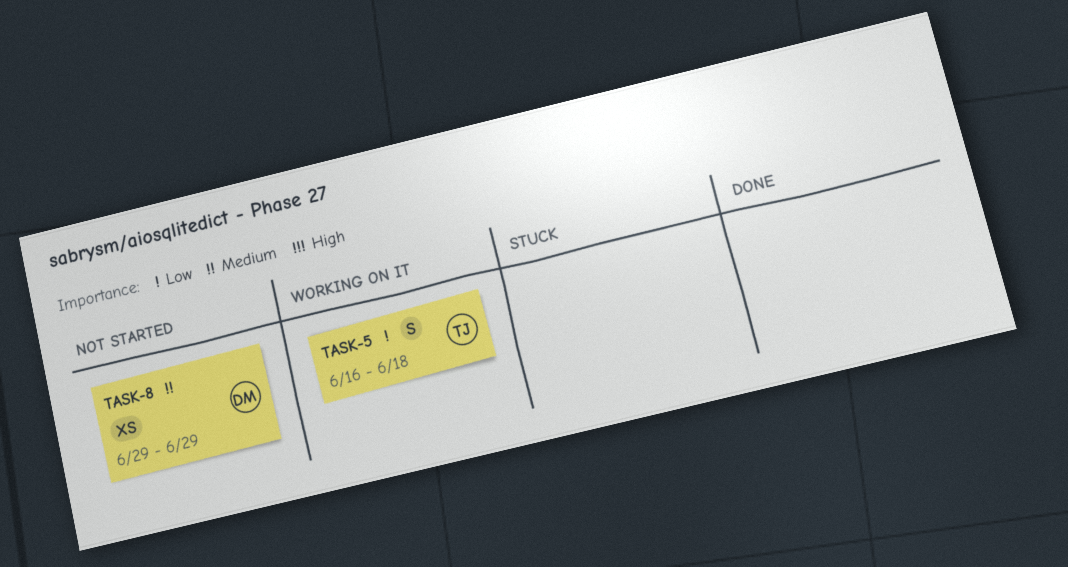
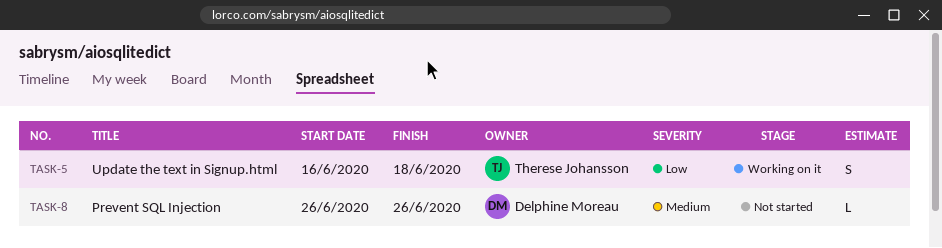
TASK-8, estimate: XS -> L
TASK-8, start: Jun 29 -> Jun 26
TASK-8, due: Jun 29 -> Jun 26

